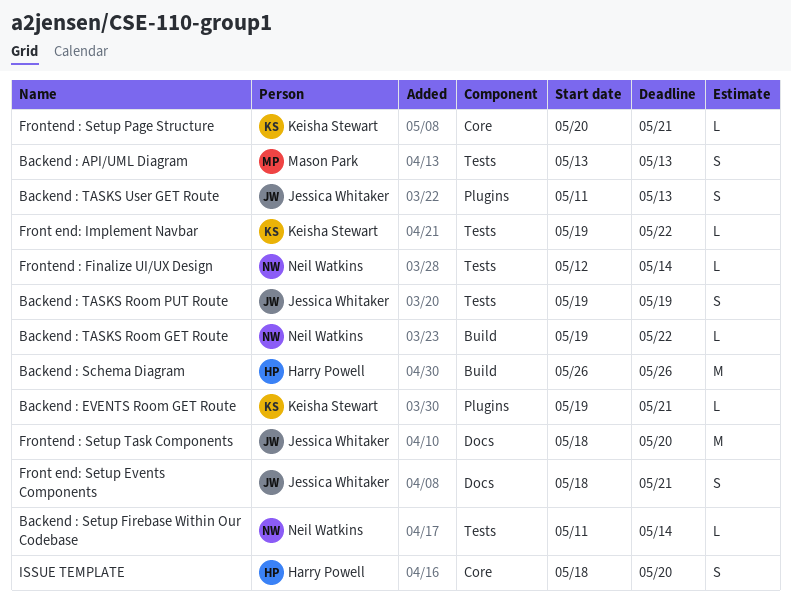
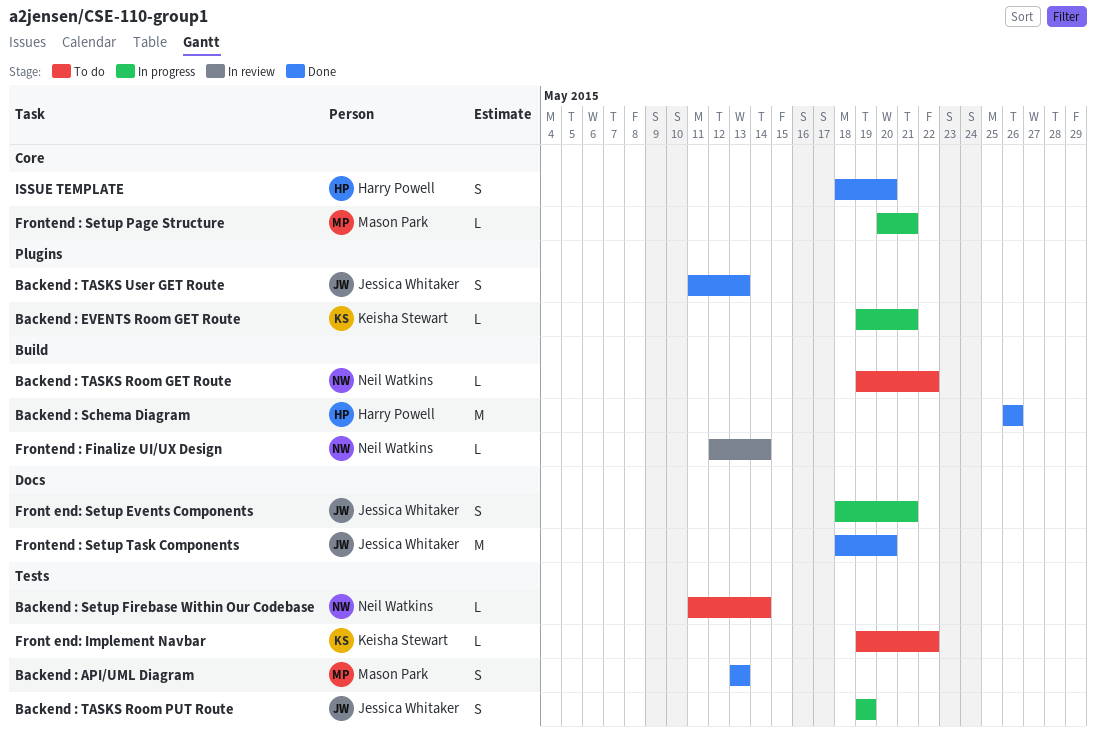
Frontend : Finalize UI/UX Design, label: Tests -> Build
Frontend : Setup Page Structure, owner: Keisha Stewart -> Mason Park

